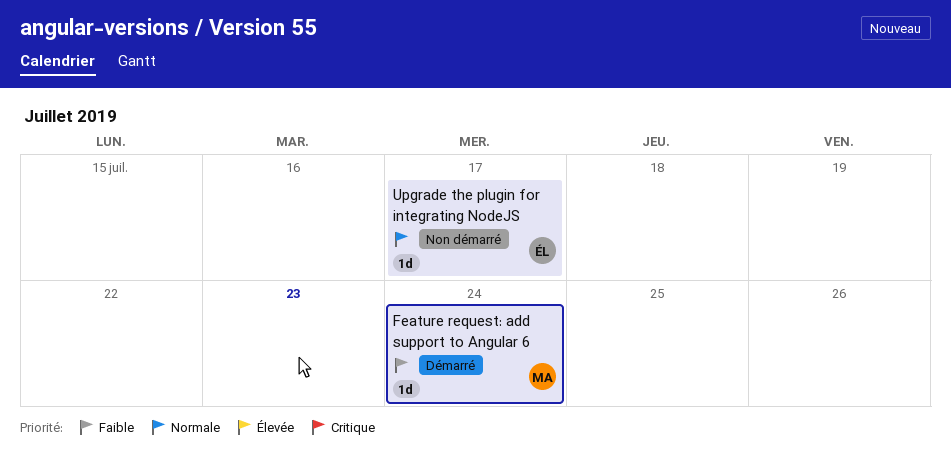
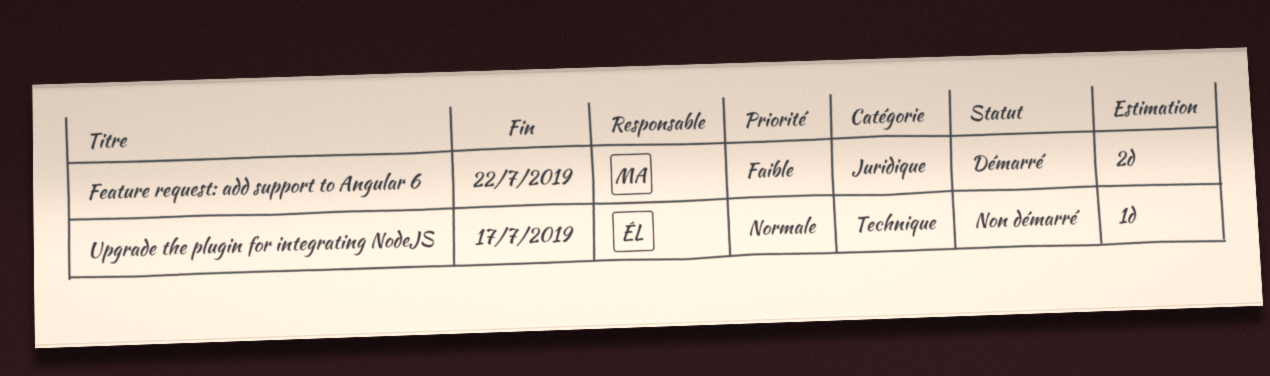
Feature request: add support to Angular 6, estimate: 1d -> 2d
Feature request: add support to Angular 6, due: Jul 24 -> Jul 22

